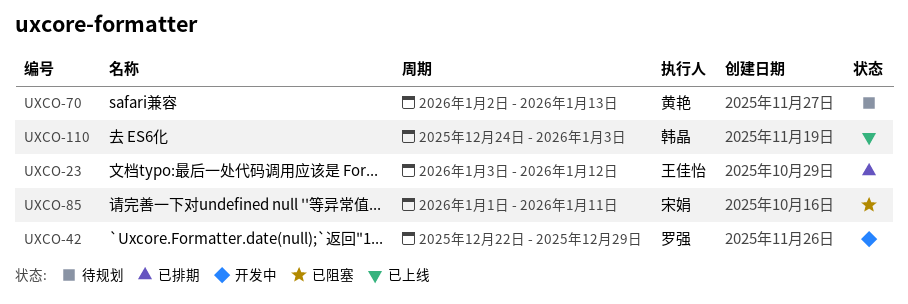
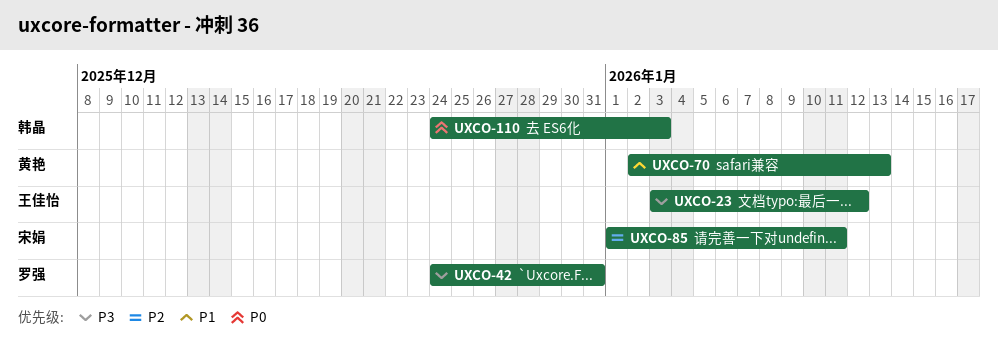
UXCO-42, start: Dec 22 -> Dec 24
UXCO-42, due: Dec 29 -> Dec 31

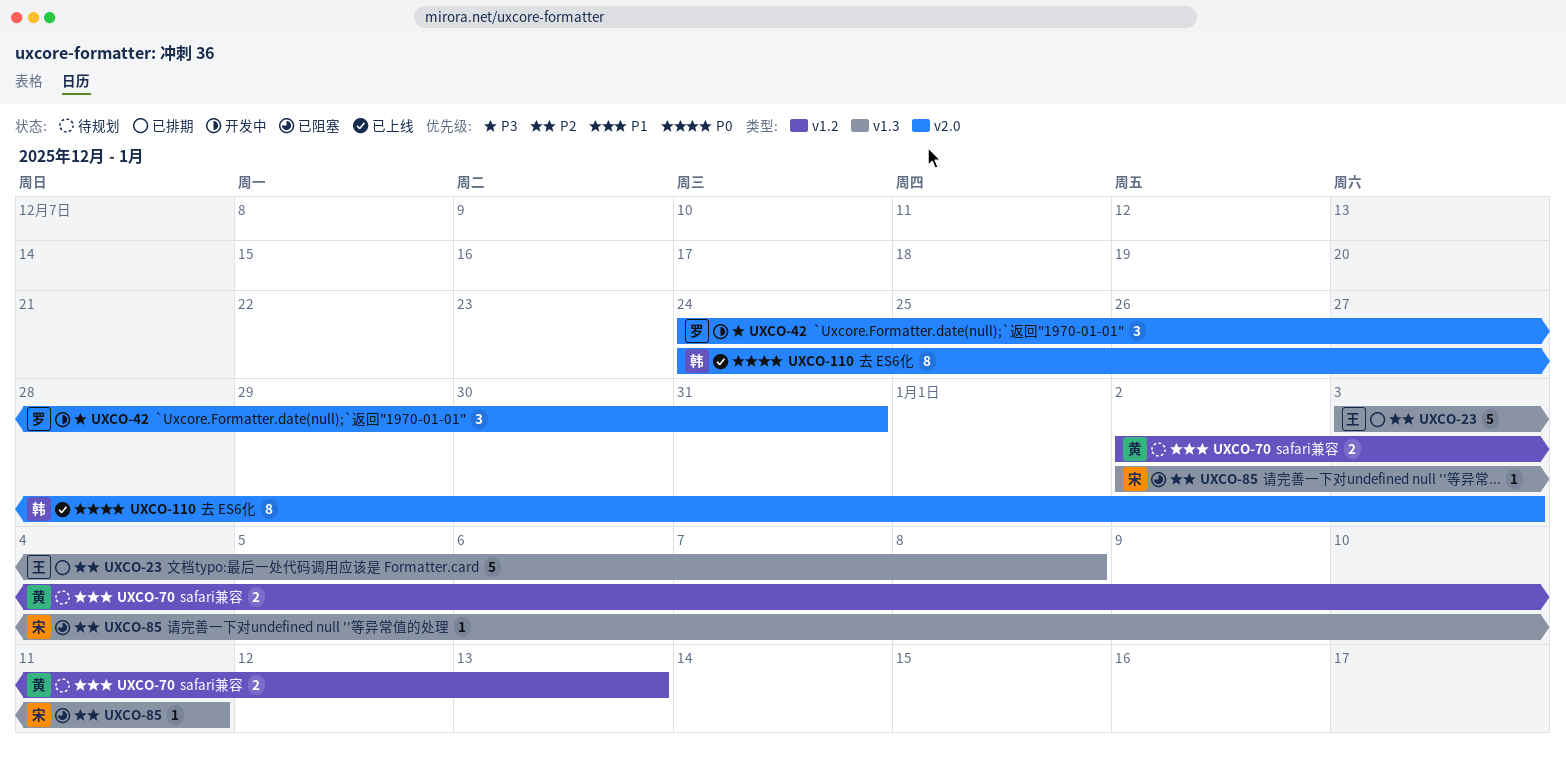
UXCO-23, priority: P3 -> P2
UXCO-23, due: Jan 12 -> Jan 8
UXCO-85, start: Jan 1 -> Jan 2

